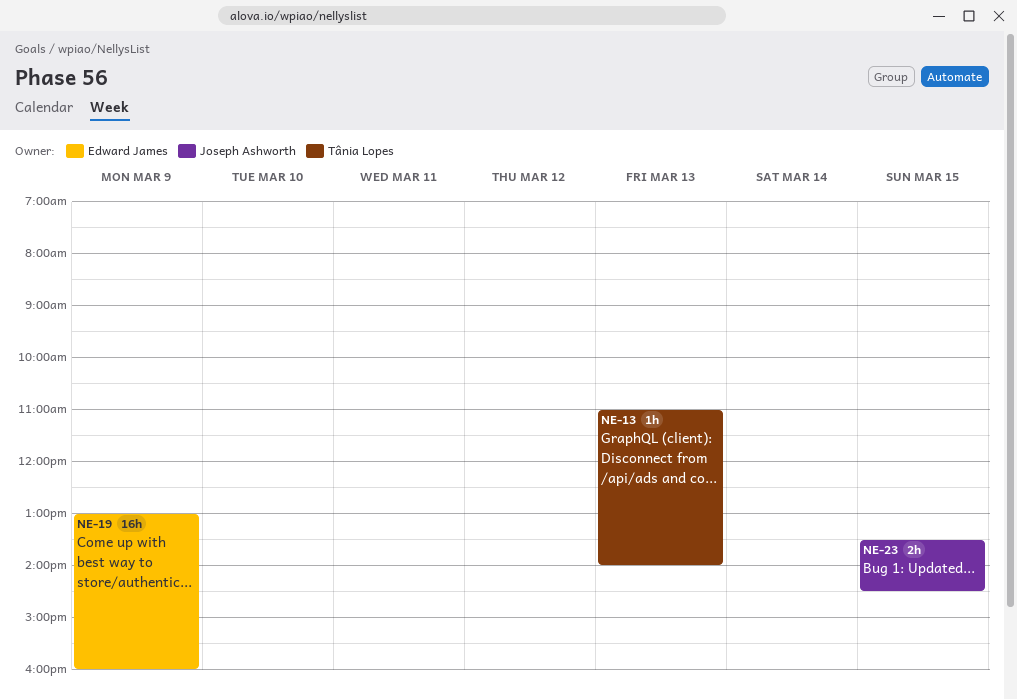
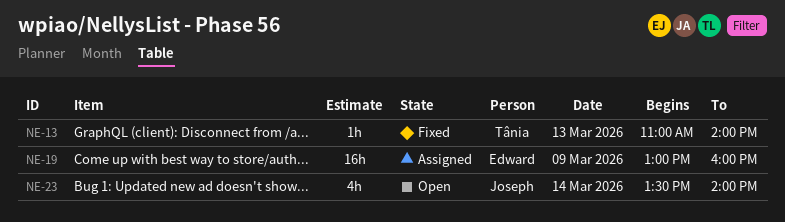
NE-23, estimate: 2h -> 4h
NE-23, day: Mar 15 -> Mar 14
NE-23, ends: 14:30 -> 14:00

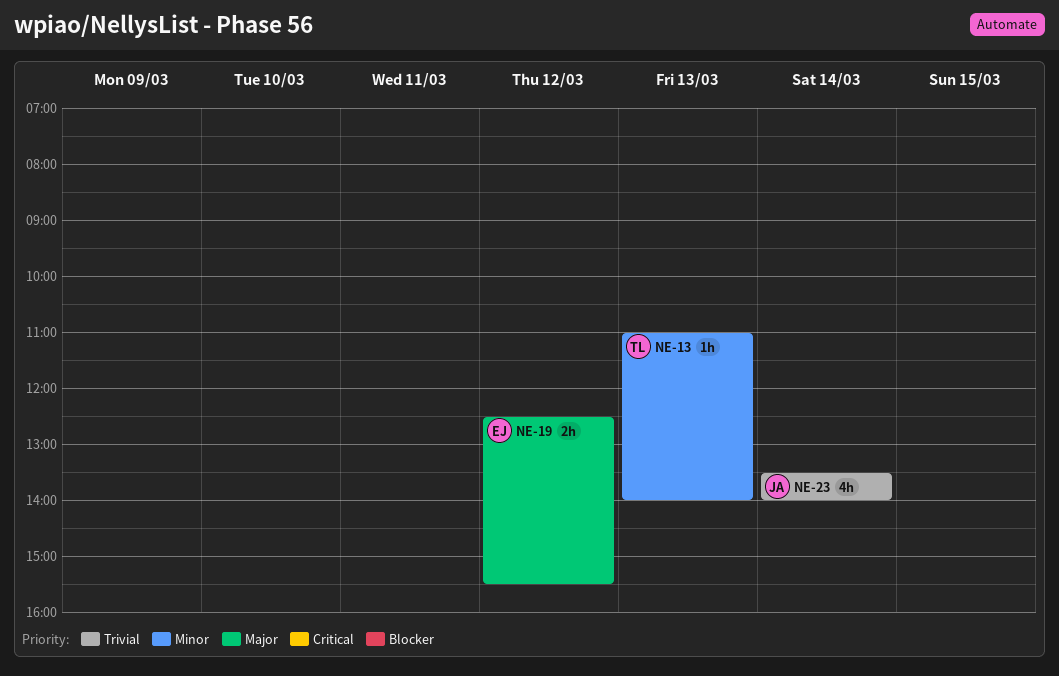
NE-19, estimate: 16h -> 2h
NE-19, day: Mar 9 -> Mar 12
NE-19, begins: 13:00 -> 12:30
NE-19, ends: 16:00 -> 15:30

